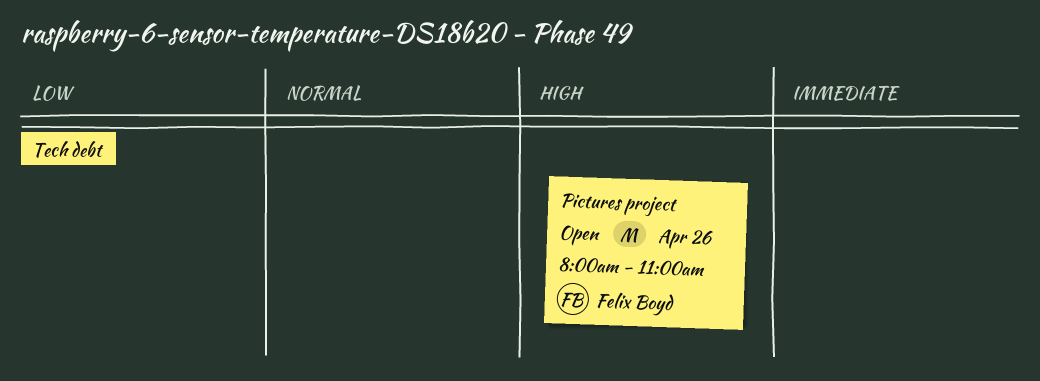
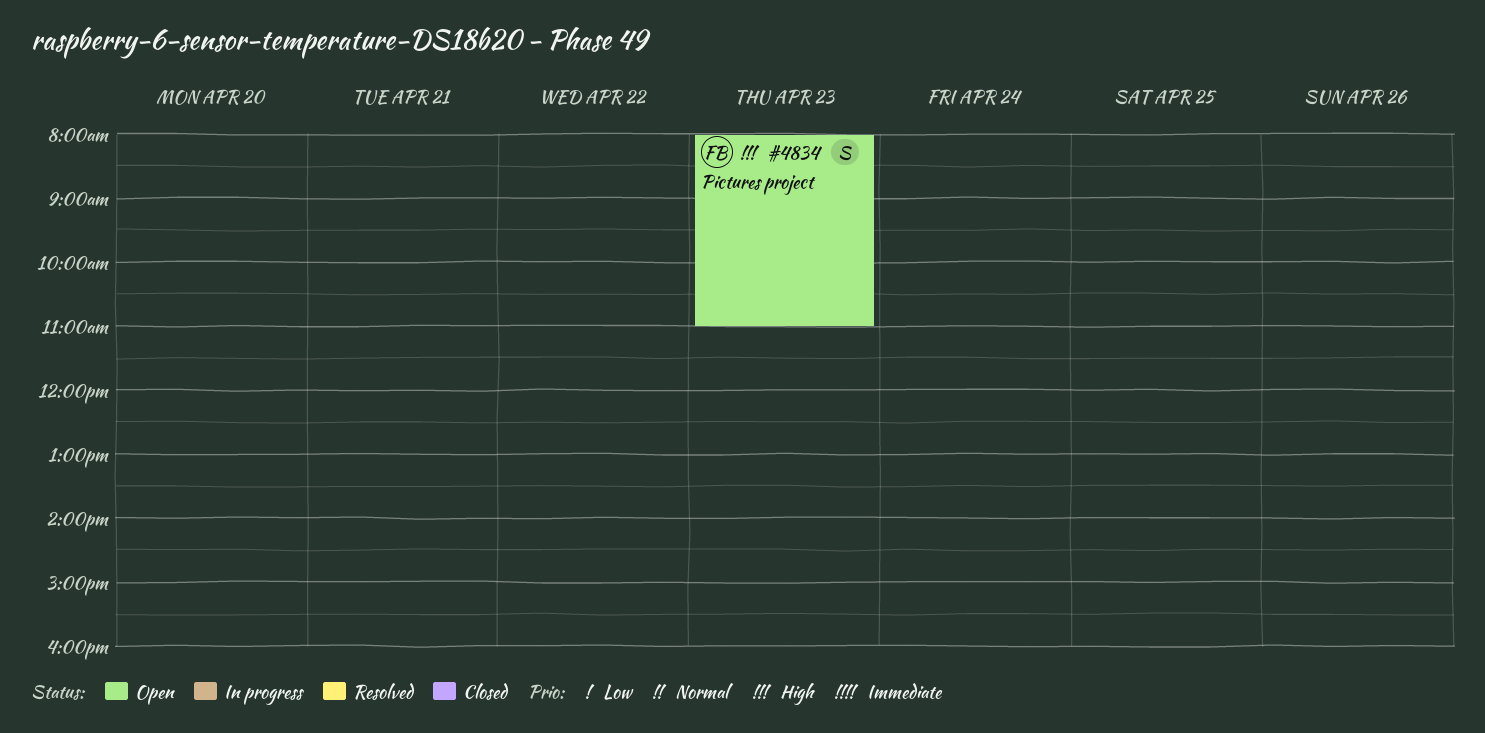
Pictures project, estimate: M -> S
Pictures project, day: Apr 26 -> Apr 23

